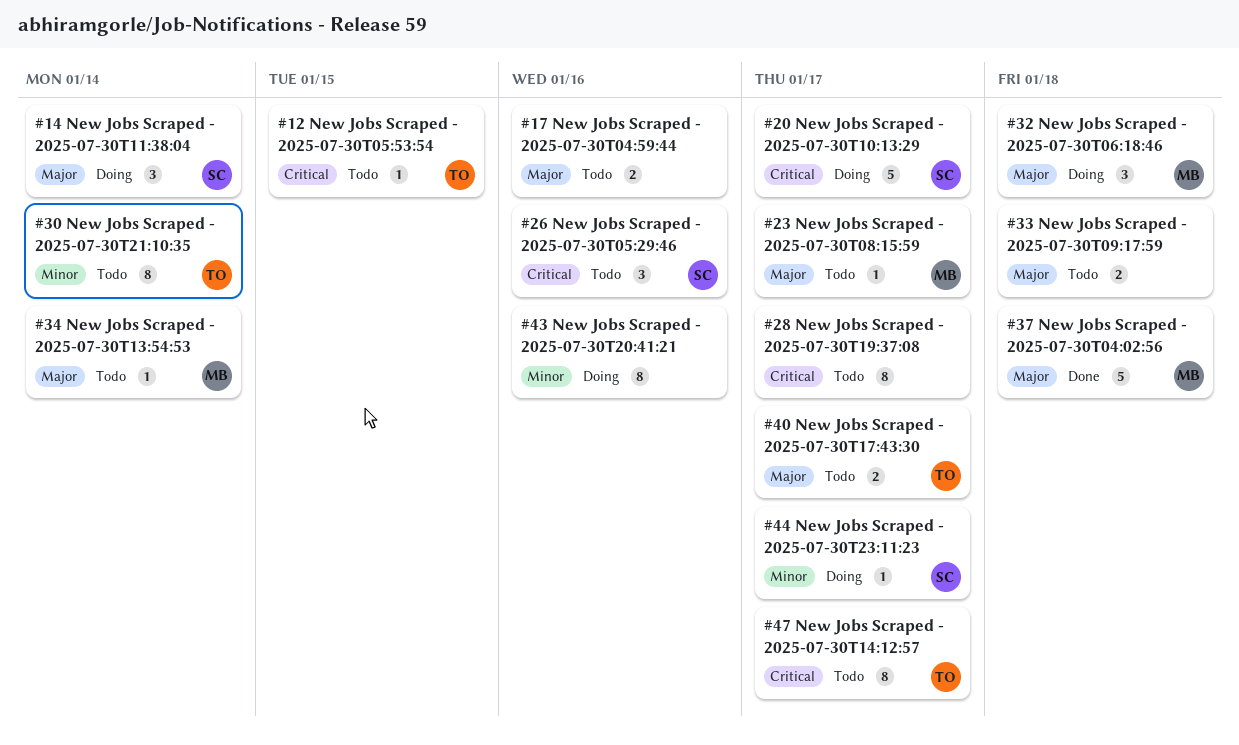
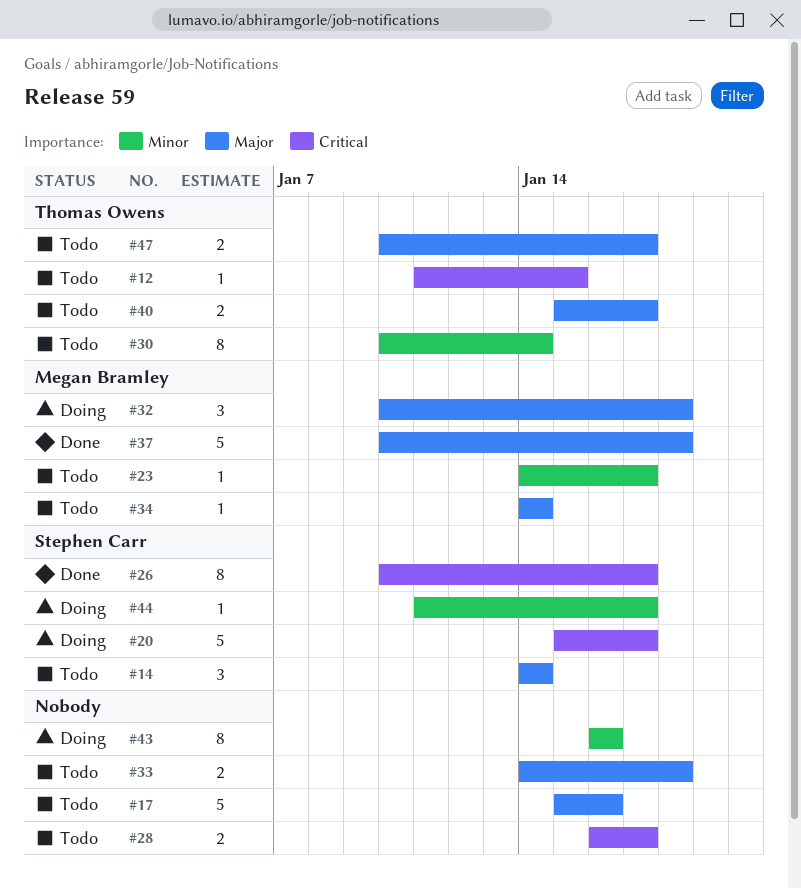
#14, status: Doing -> Todo
#17, estimate: 2 -> 5
#23, priority: Major -> Minor
#26, status: Todo -> Done
#26, estimate: 3 -> 8
#26, due: Jan 16 -> Jan 17
#28, estimate: 8 -> 2
#47, priority: Critical -> Major
#47, estimate: 8 -> 2

